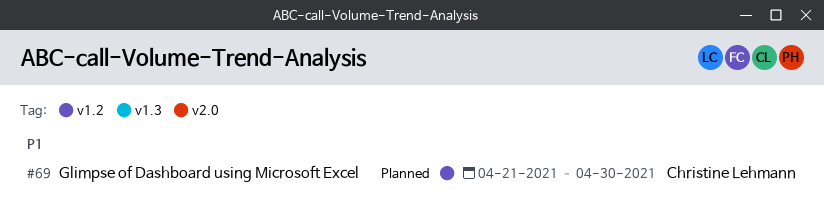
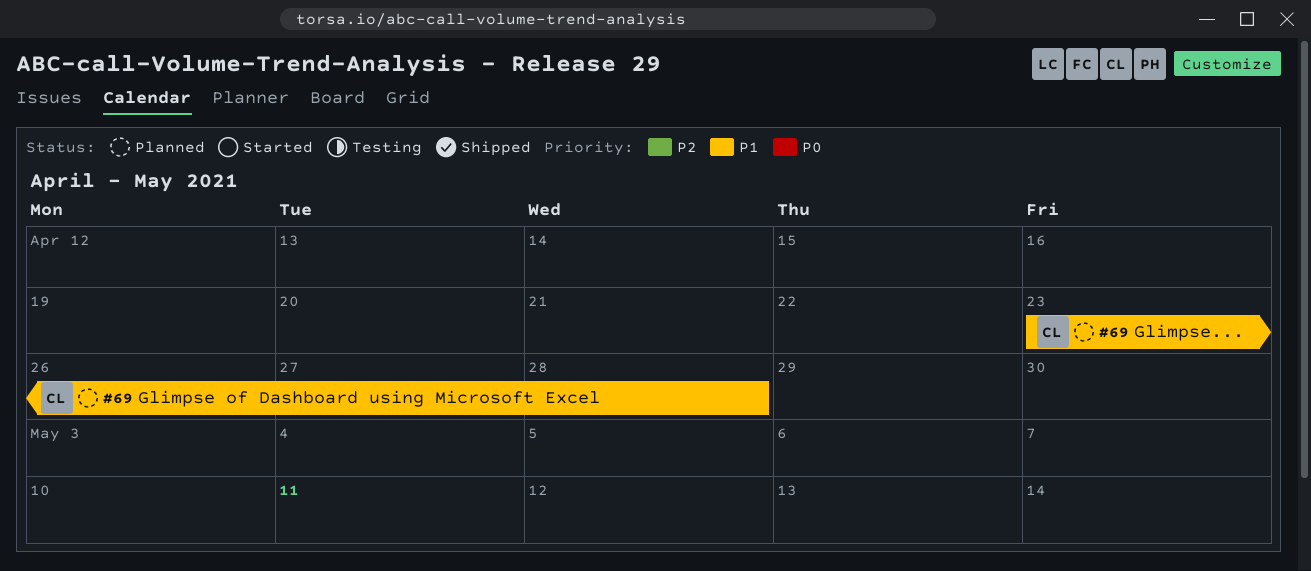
#69, start: Apr 21 -> Apr 23
#69, due: Apr 30 -> Apr 28

